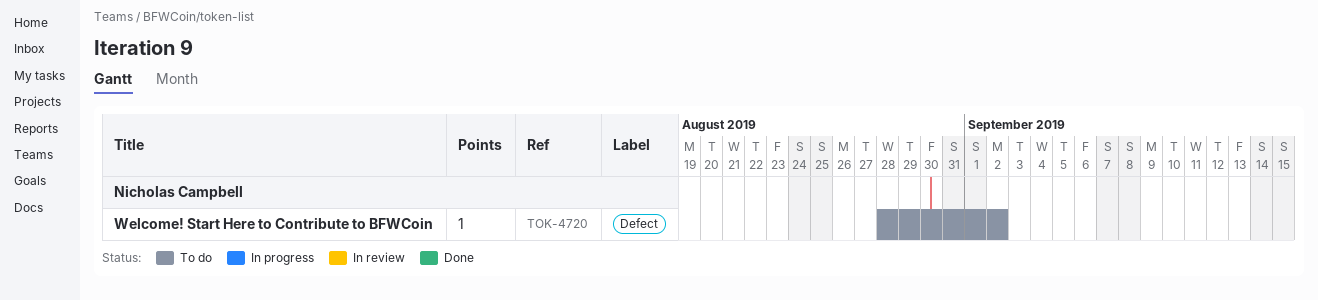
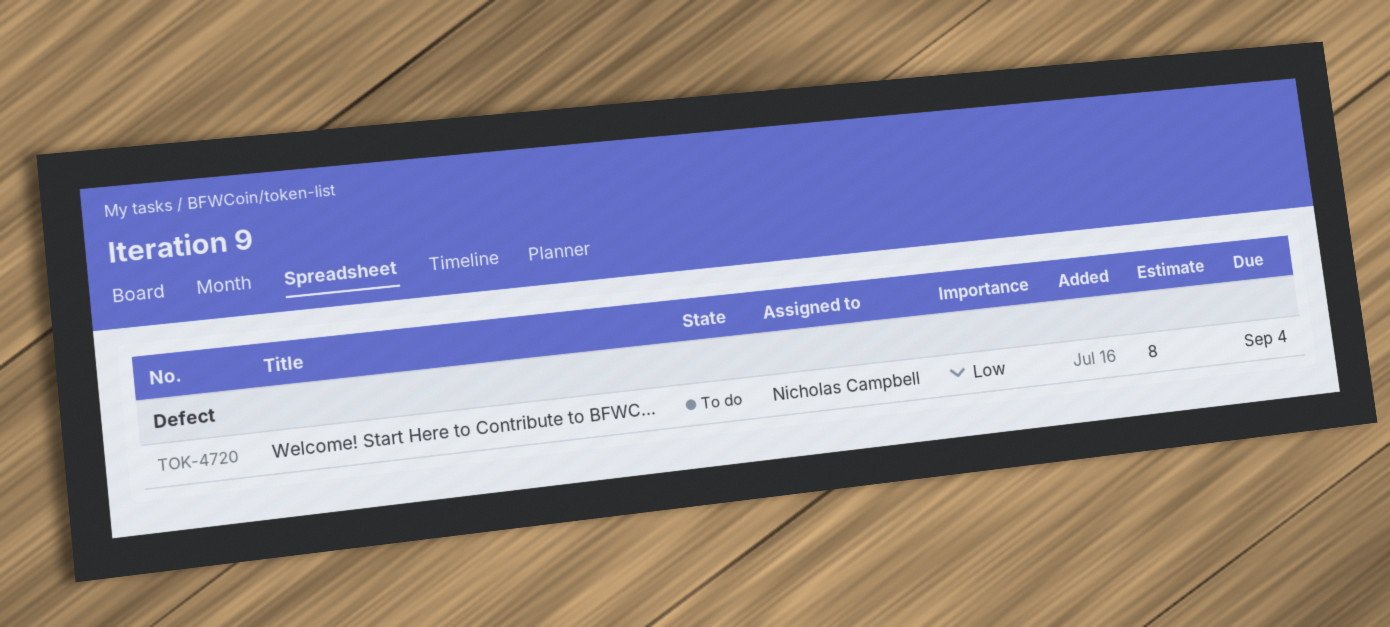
TOK-4720, estimate: 1 -> 8
TOK-4720, due: Sep 2 -> Sep 4

